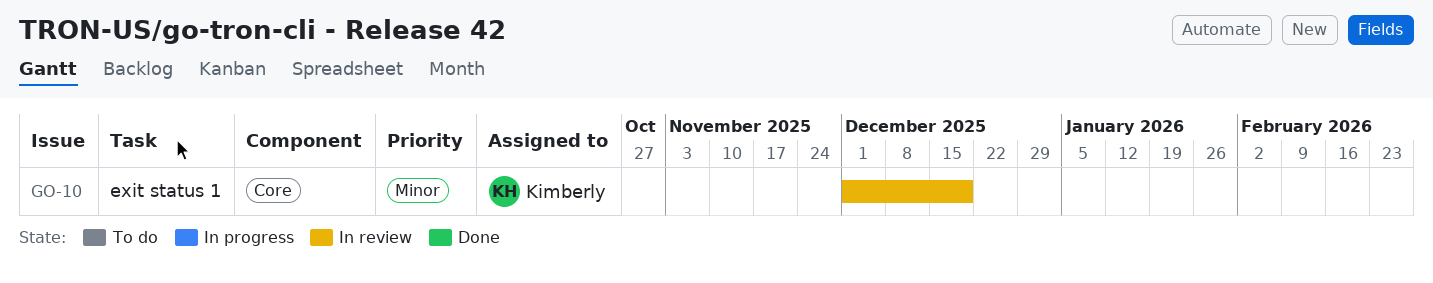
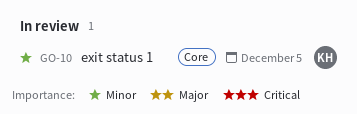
GO-10, due: Dec 19 -> Dec 5

